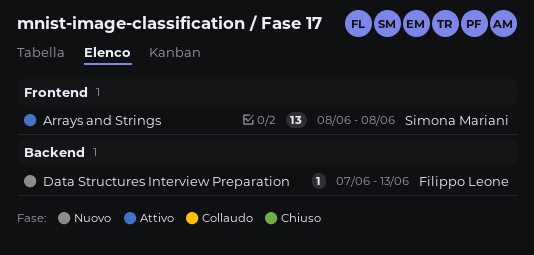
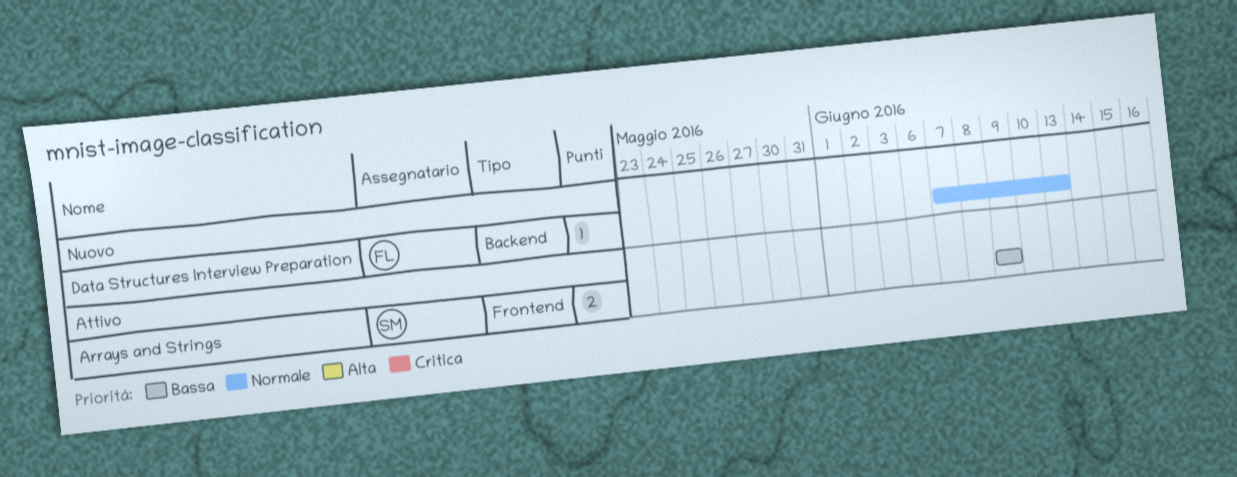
Arrays and Strings, estimate: 13 -> 2
Arrays and Strings, start: Jun 8 -> Jun 9
Arrays and Strings, due: Jun 8 -> Jun 9

